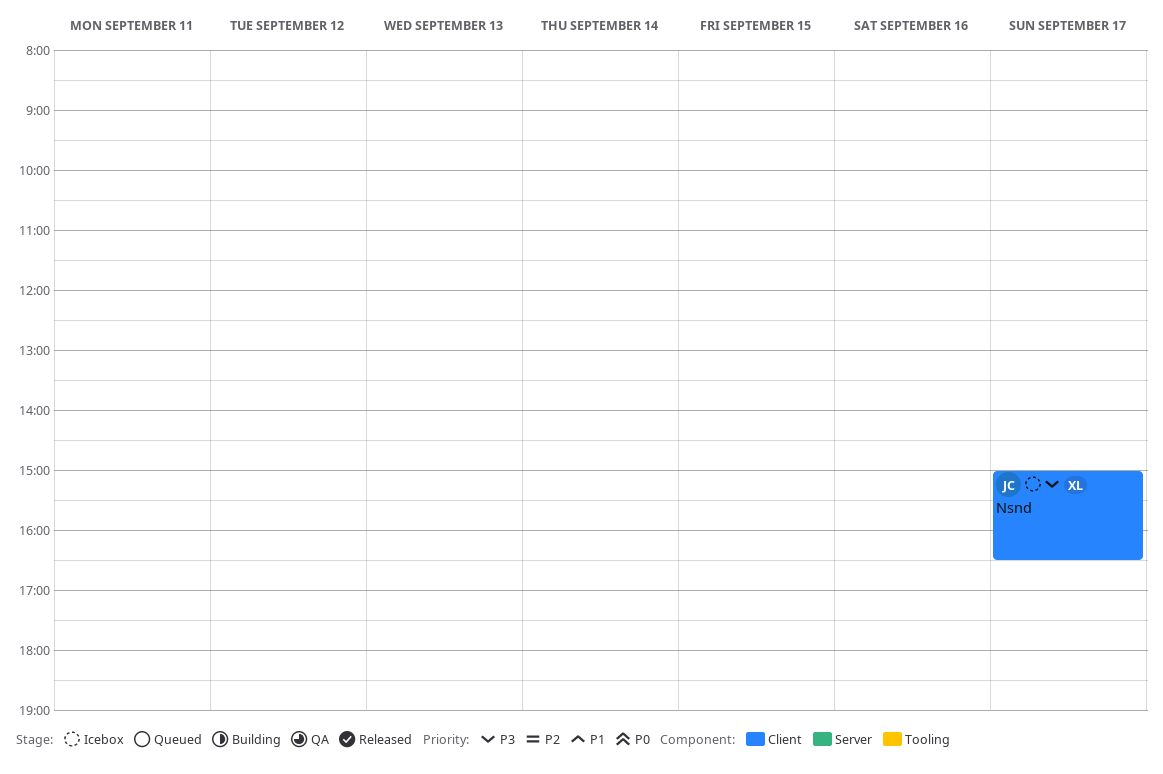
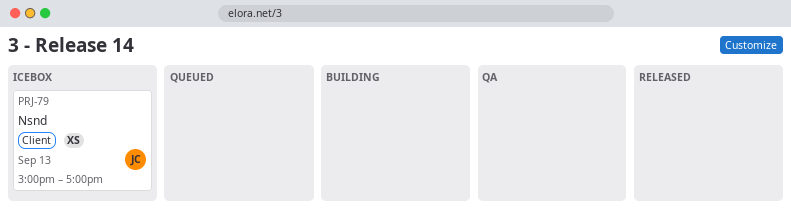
Nsnd, estimate: XL -> XS
Nsnd, day: Sep 17 -> Sep 13
Nsnd, ends: 16:30 -> 17:00

